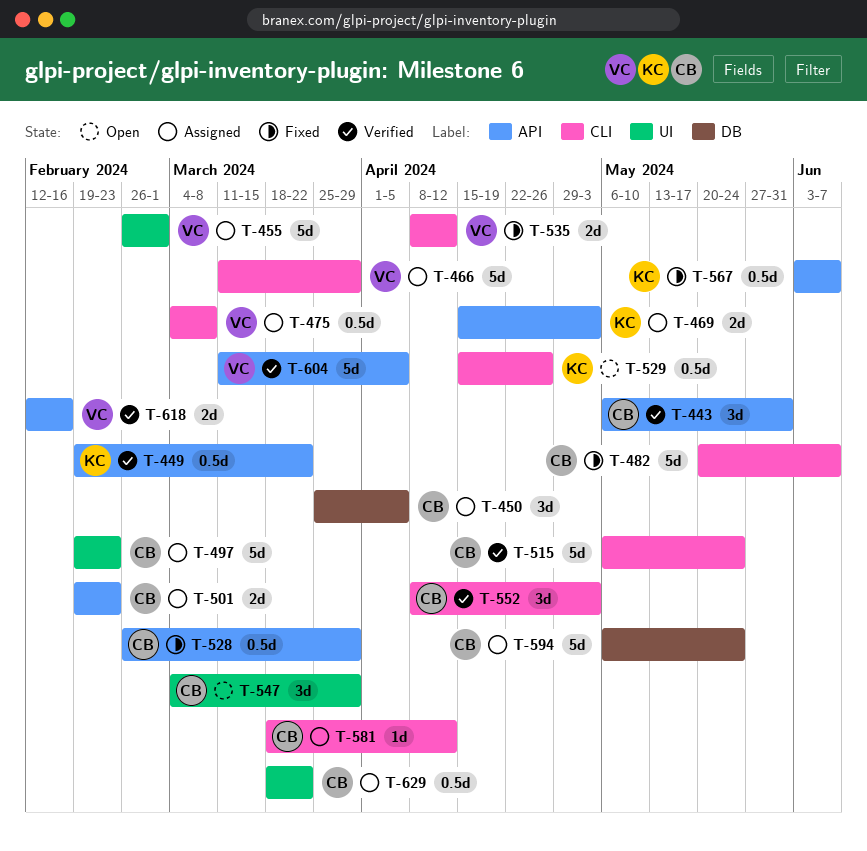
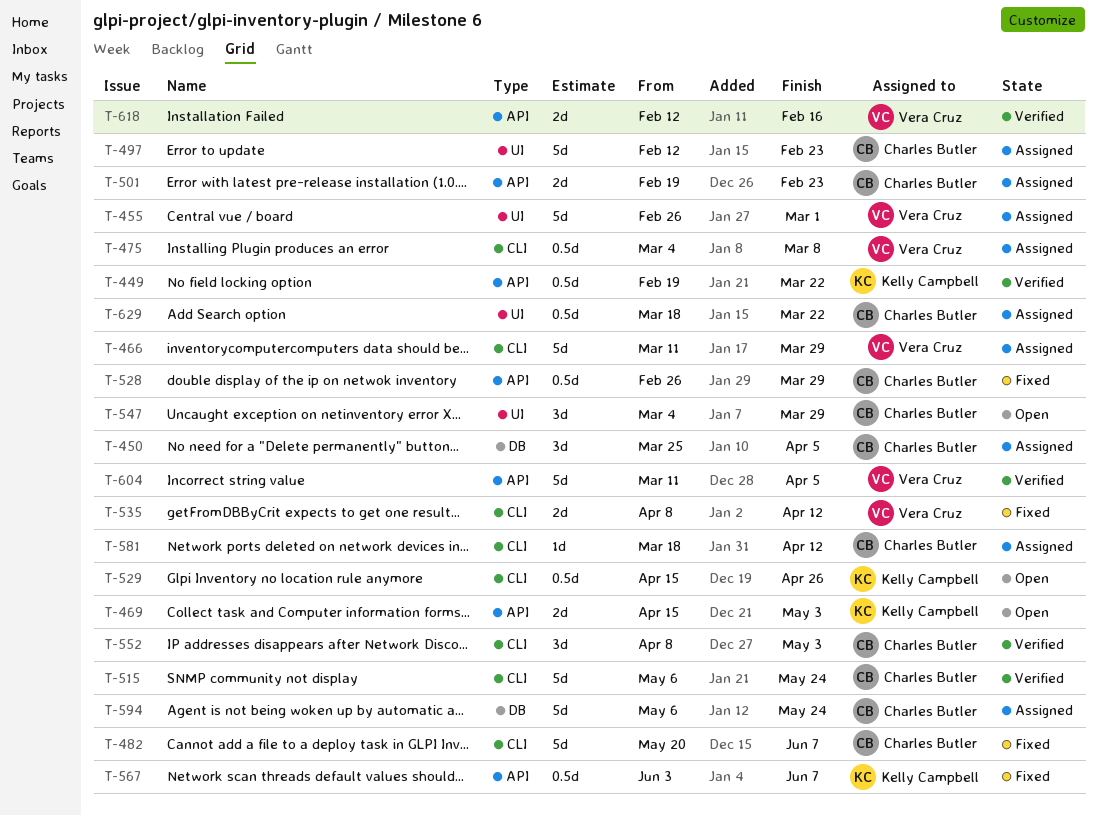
T-443: present -> none
T-469, status: Assigned -> Open
T-497, start: Feb 19 -> Feb 12

